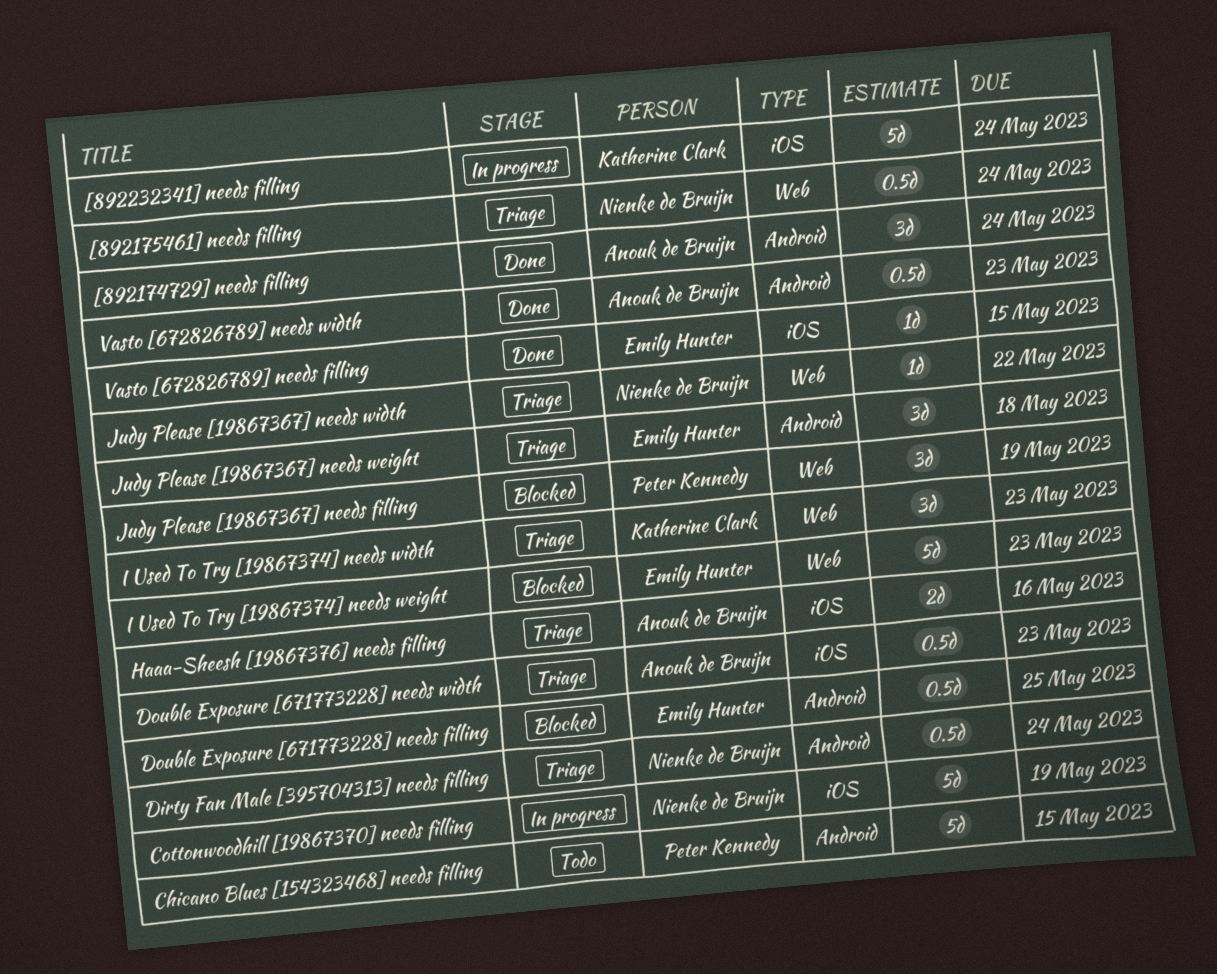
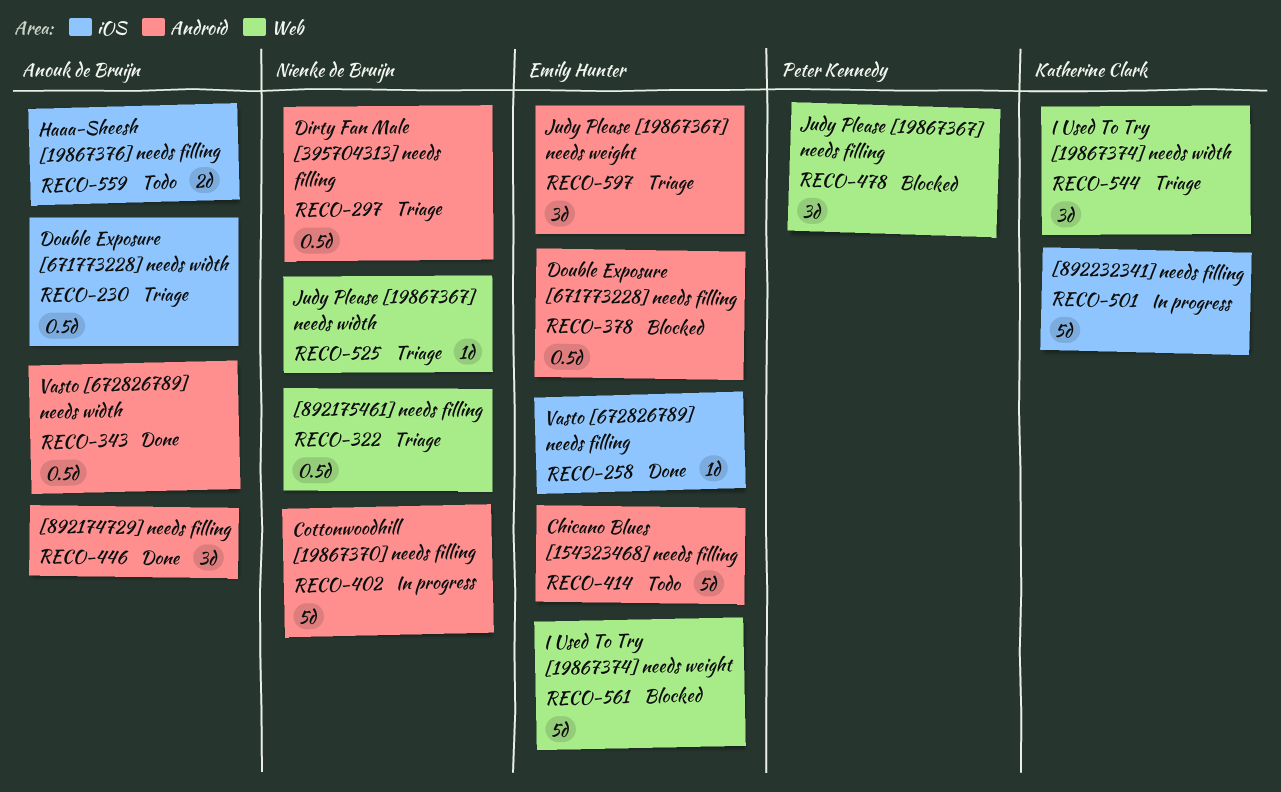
Chicano Blues [154323468] needs filling, owner: Peter Kennedy -> Emily Hunter
Cottonwoodhill [19867370] needs filling, label: iOS -> Android
Haaa-Sheesh [19867376] needs filling, status: Triage -> Todo

